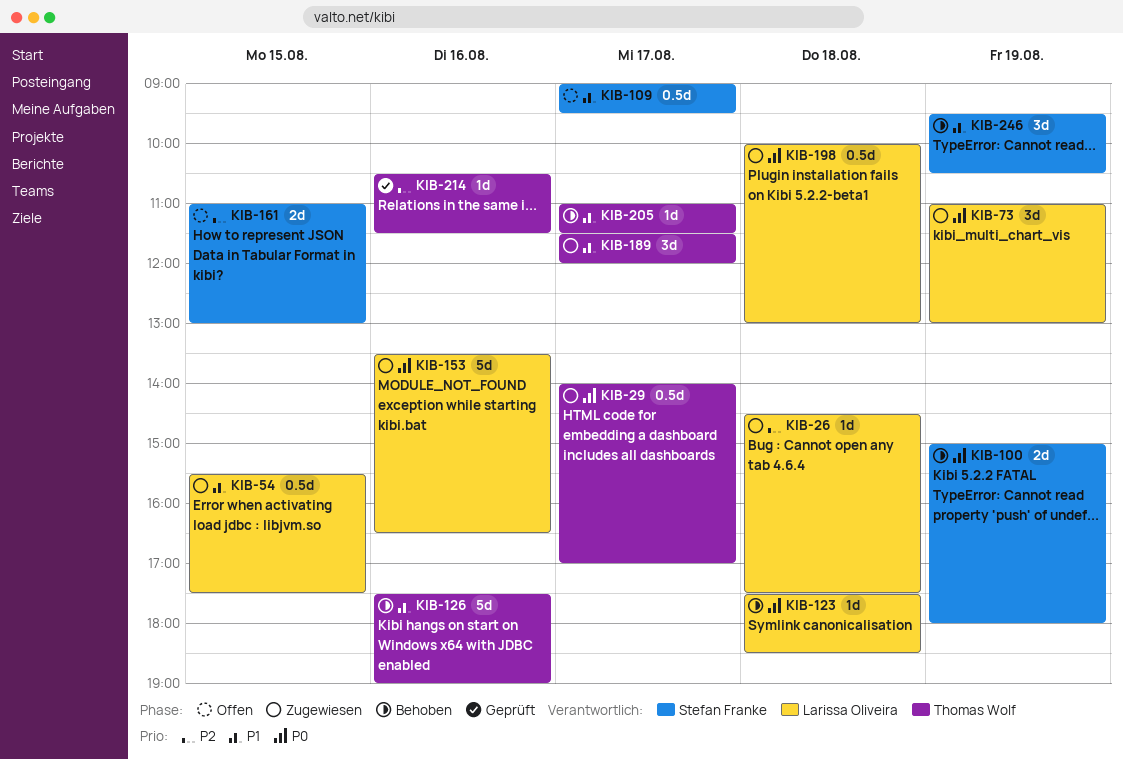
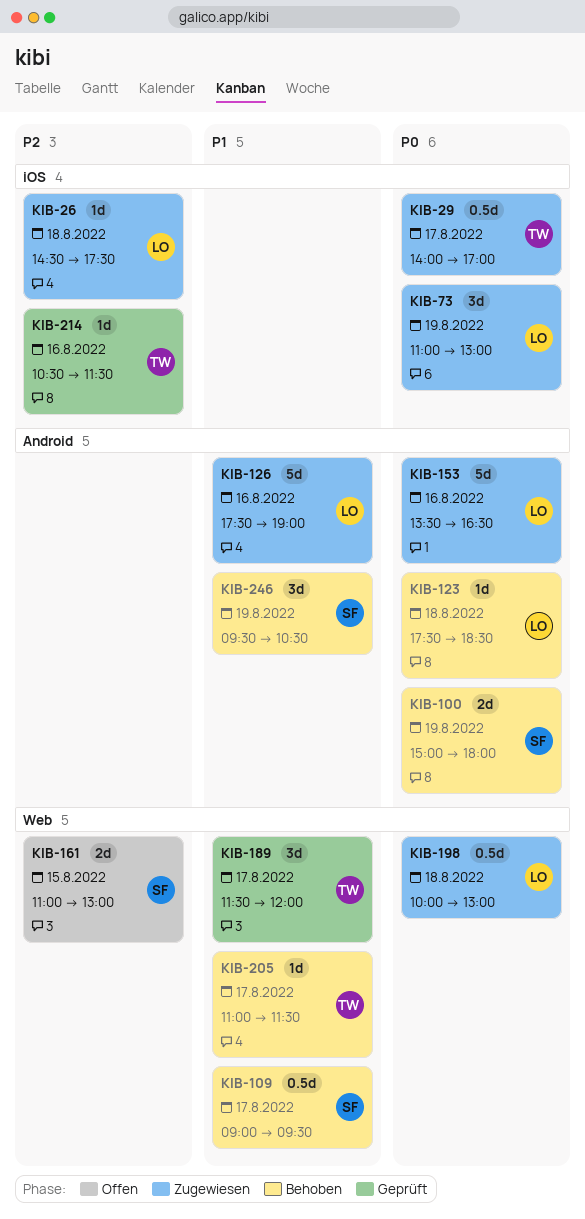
KIB-54: present -> none
KIB-109, status: Offen -> Behoben
KIB-126, status: Behoben -> Zugewiesen
KIB-126, owner: Thomas Wolf -> Larissa Oliveira
KIB-189, status: Zugewiesen -> Geprüft

